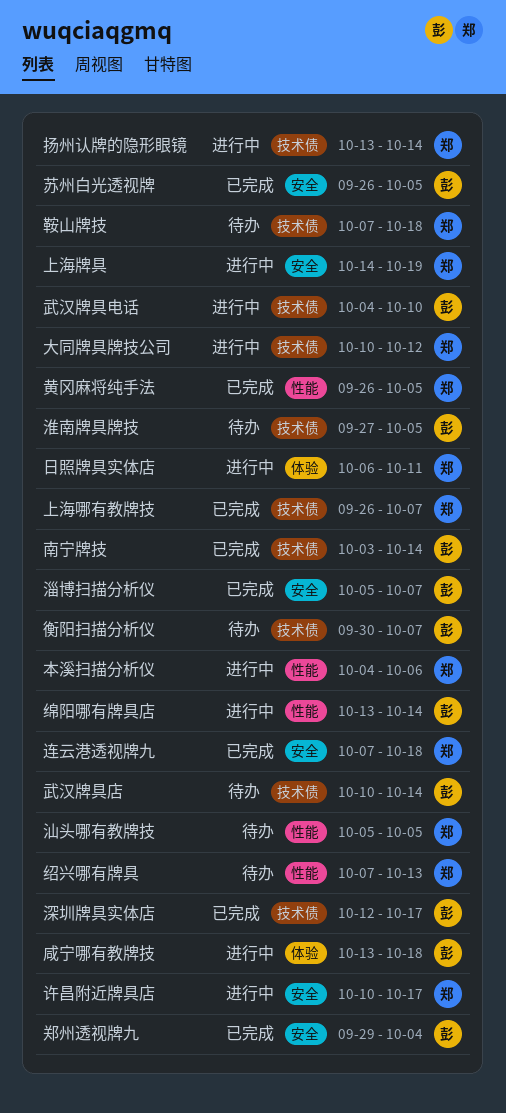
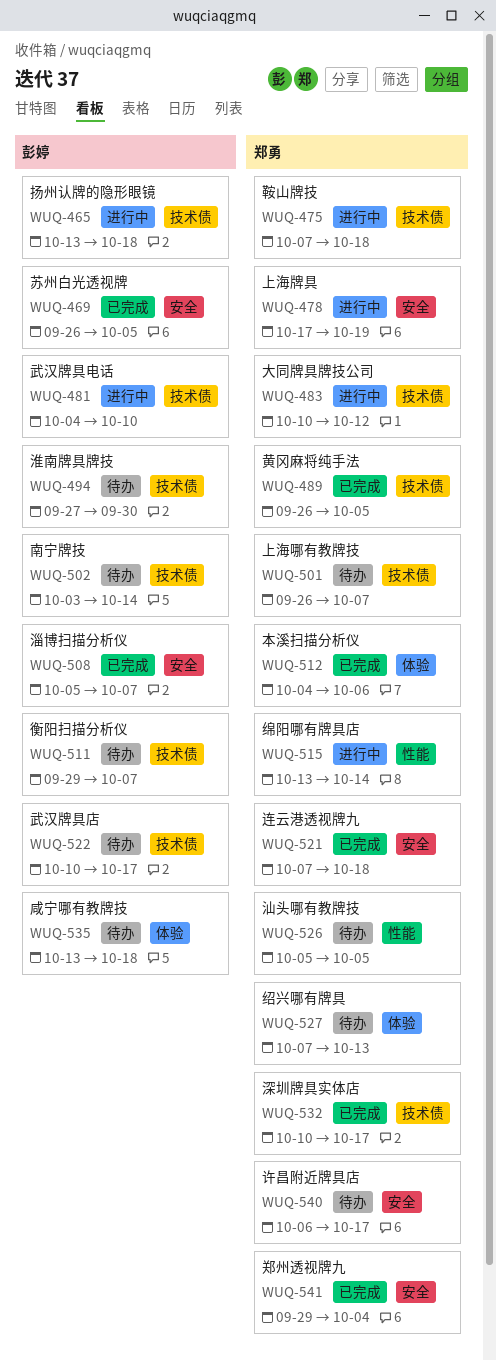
上海哪有教牌技, status: 已完成 -> 待办
上海牌具, start: Oct 14 -> Oct 17
南宁牌技, status: 已完成 -> 待办
咸宁哪有教牌技, status: 进行中 -> 待办
扬州认牌的隐形眼镜, owner: 郑勇 -> 彭婷
扬州认牌的隐形眼镜, due: Oct 14 -> Oct 18
日照牌具实体店: present -> none
本溪扫描分析仪, status: 进行中 -> 已完成
本溪扫描分析仪, label: 性能 -> 体验
武汉牌具店, due: Oct 14 -> Oct 17
淮南牌具牌技, due: Oct 5 -> Sep 30
深圳牌具实体店, owner: 彭婷 -> 郑勇
深圳牌具实体店, start: Oct 12 -> Oct 10
绍兴哪有牌具, label: 性能 -> 体验
绵阳哪有牌具店, owner: 彭婷 -> 郑勇
衡阳扫描分析仪, start: Sep 30 -> Sep 29
许昌附近牌具店, status: 进行中 -> 待办
许昌附近牌具店, start: Oct 10 -> Oct 6
郑州透视牌九, owner: 彭婷 -> 郑勇
鞍山牌技, status: 待办 -> 进行中
黄冈麻将纯手法, label: 性能 -> 技术债

